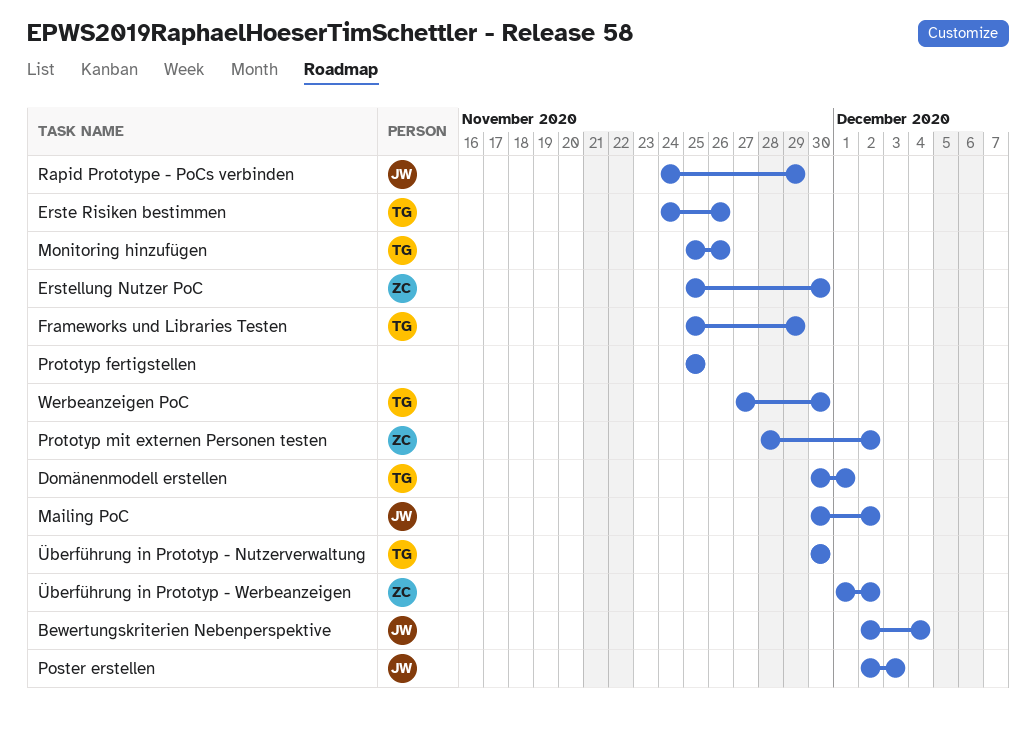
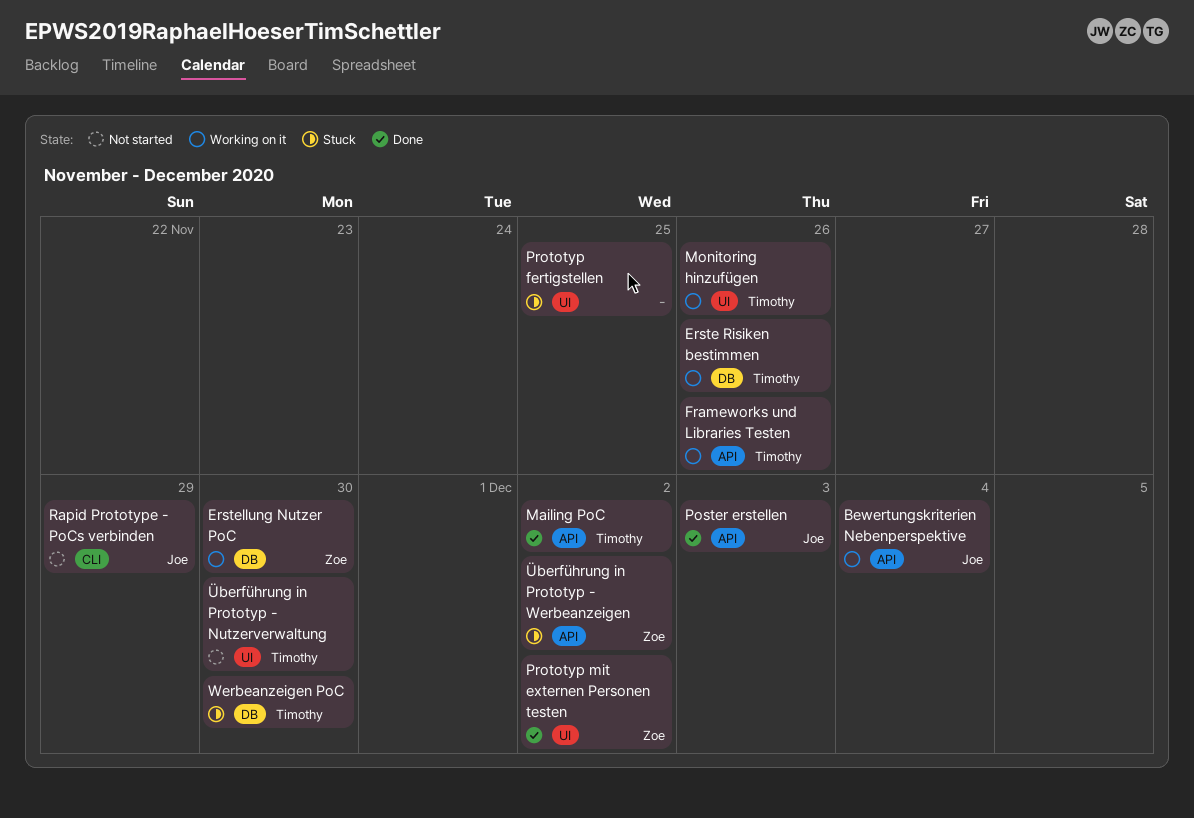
Domänenmodell erstellen: present -> none
Frameworks und Libraries Testen, due: Nov 29 -> Nov 26
Mailing PoC, owner: Joe -> Timothy

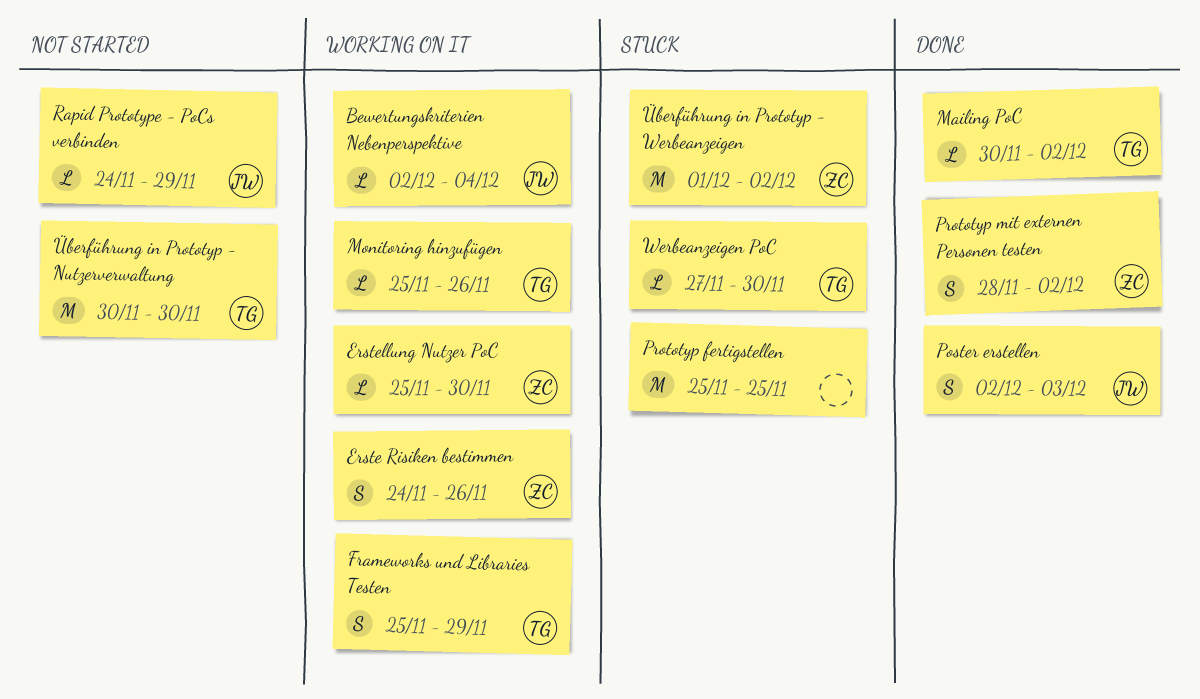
Erste Risiken bestimmen, owner: Timothy -> Zoe
Frameworks und Libraries Testen, due: Nov 26 -> Nov 29

